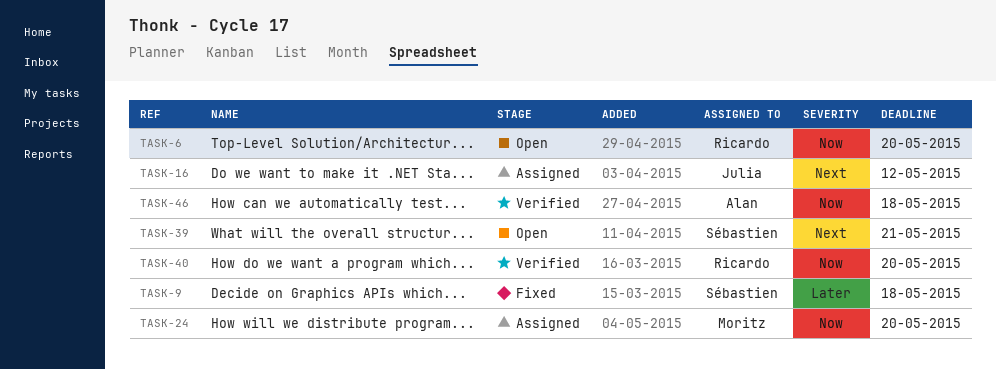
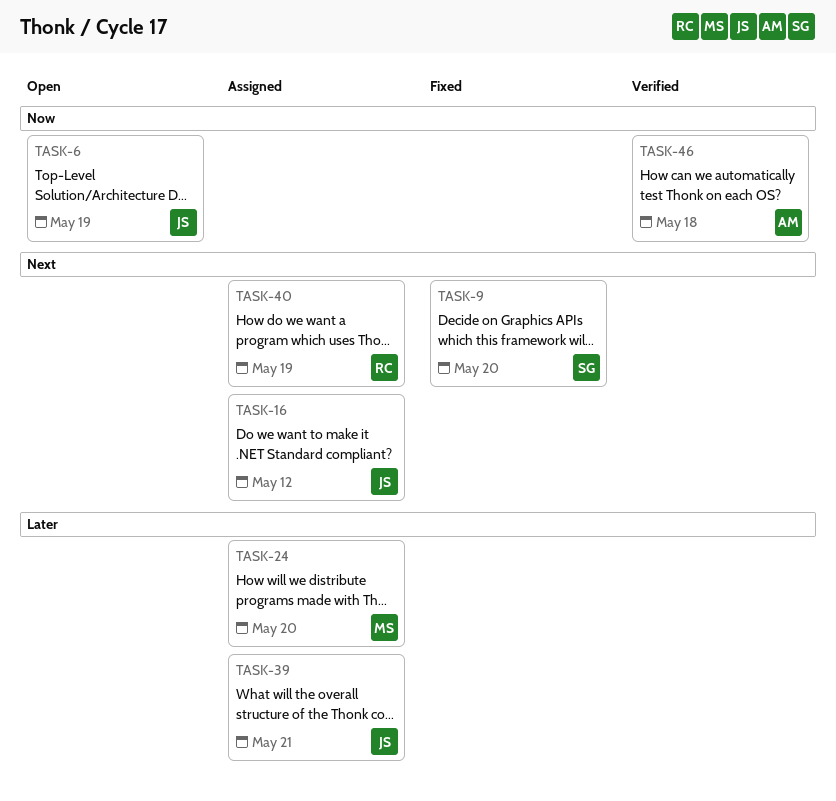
TASK-6, owner: Ricardo -> Julia
TASK-6, due: May 20 -> May 19
TASK-9, priority: Later -> Next
TASK-9, due: May 18 -> May 20
TASK-24, priority: Now -> Later
TASK-39, status: Open -> Assigned
TASK-39, owner: Sébastien -> Julia
TASK-39, priority: Next -> Later
TASK-40, status: Verified -> Assigned
TASK-40, priority: Now -> Next
TASK-40, due: May 20 -> May 19

